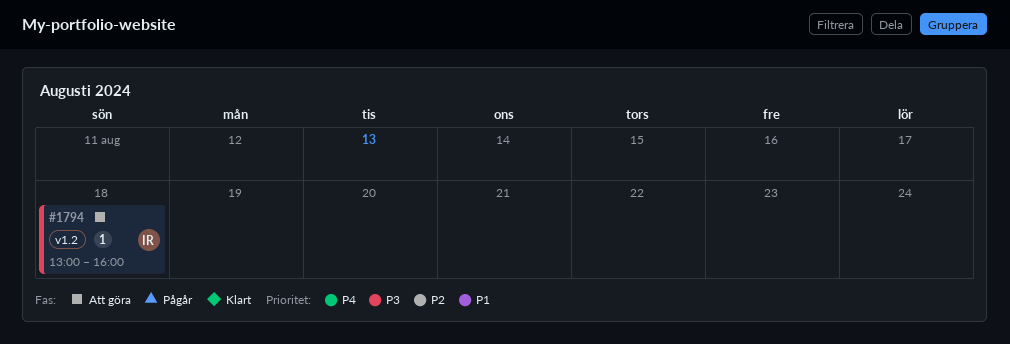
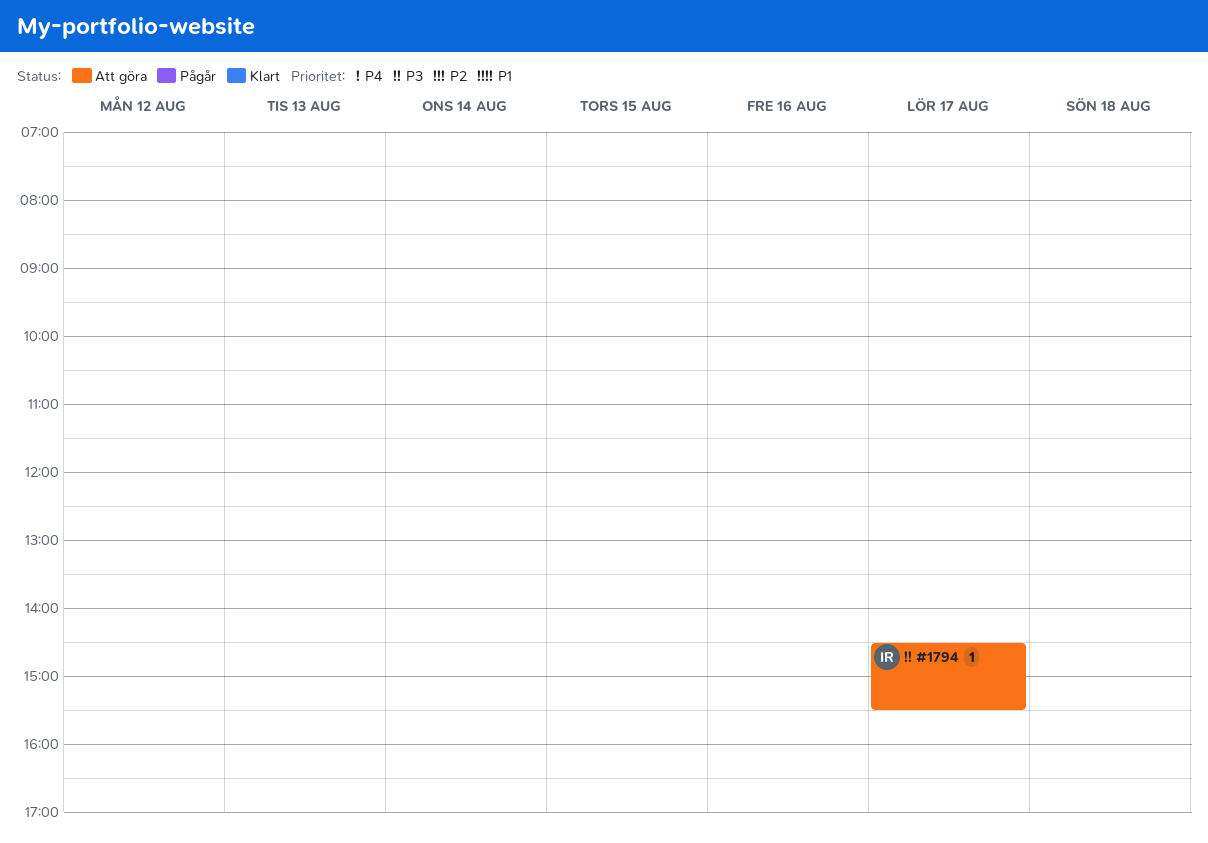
#1794, day: Aug 18 -> Aug 17
#1794, begins: 13:00 -> 14:30
#1794, ends: 16:00 -> 15:30

